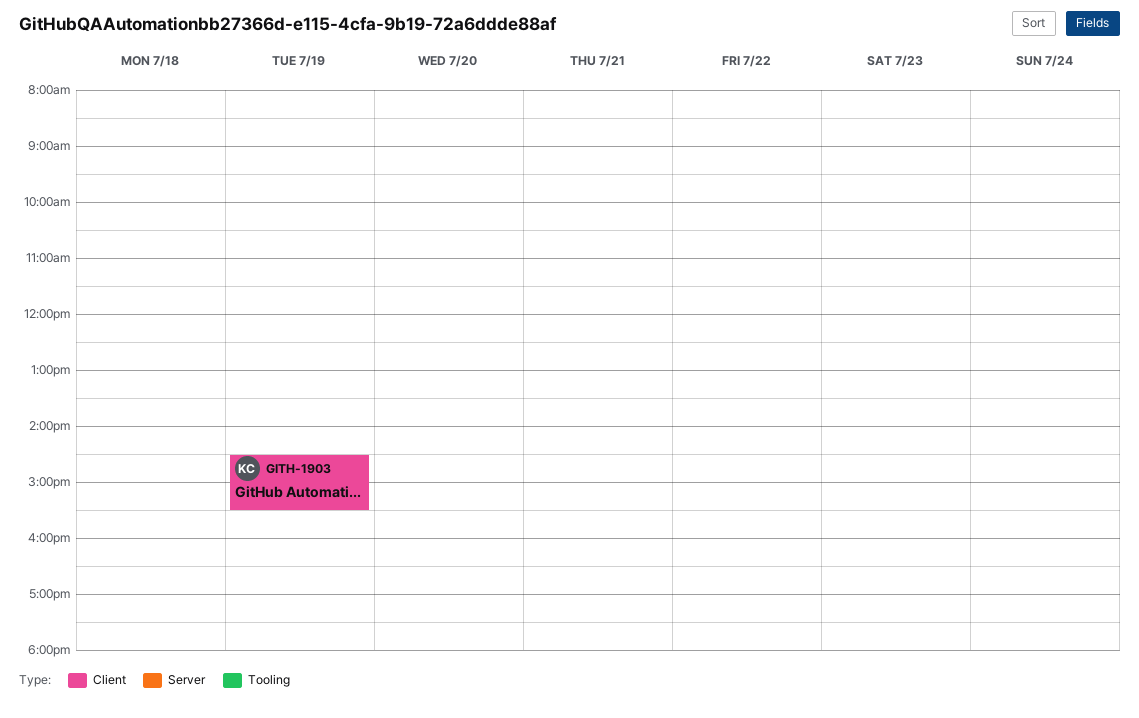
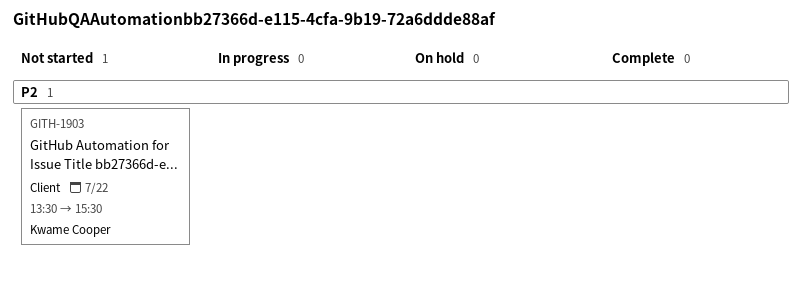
GITH-1903, day: Jul 19 -> Jul 22
GITH-1903, begins: 14:30 -> 13:30

